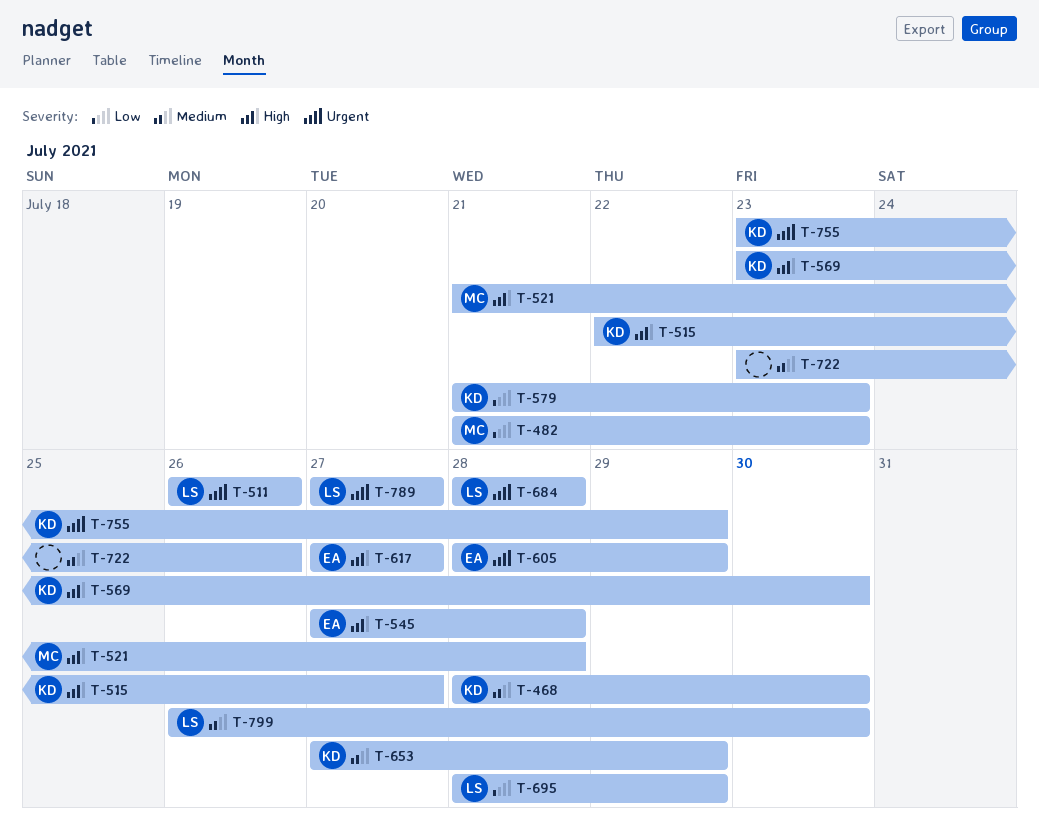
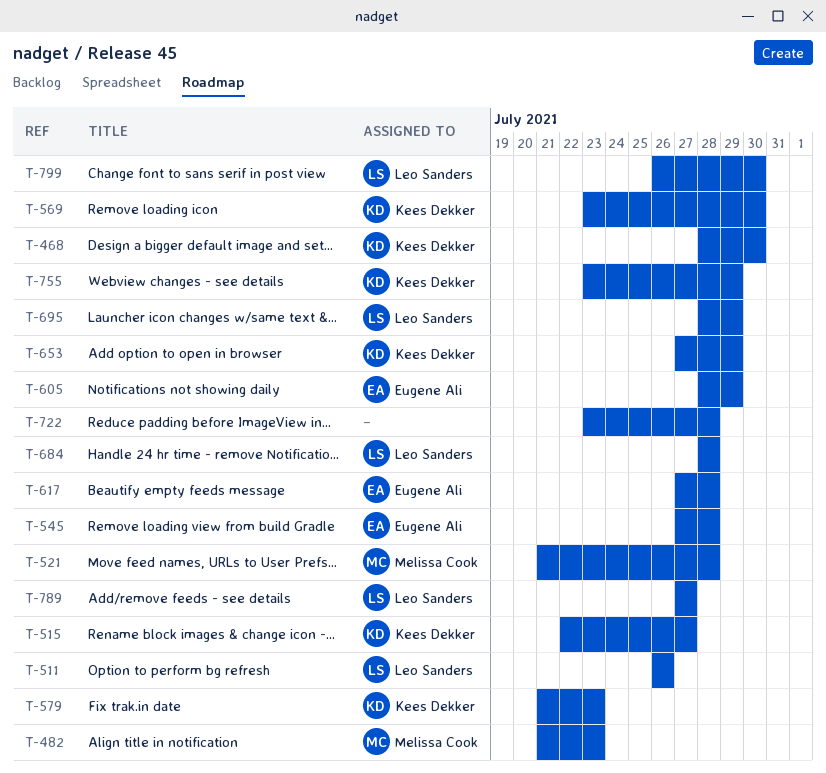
T-617, due: Jul 27 -> Jul 28
T-722, due: Jul 26 -> Jul 28

